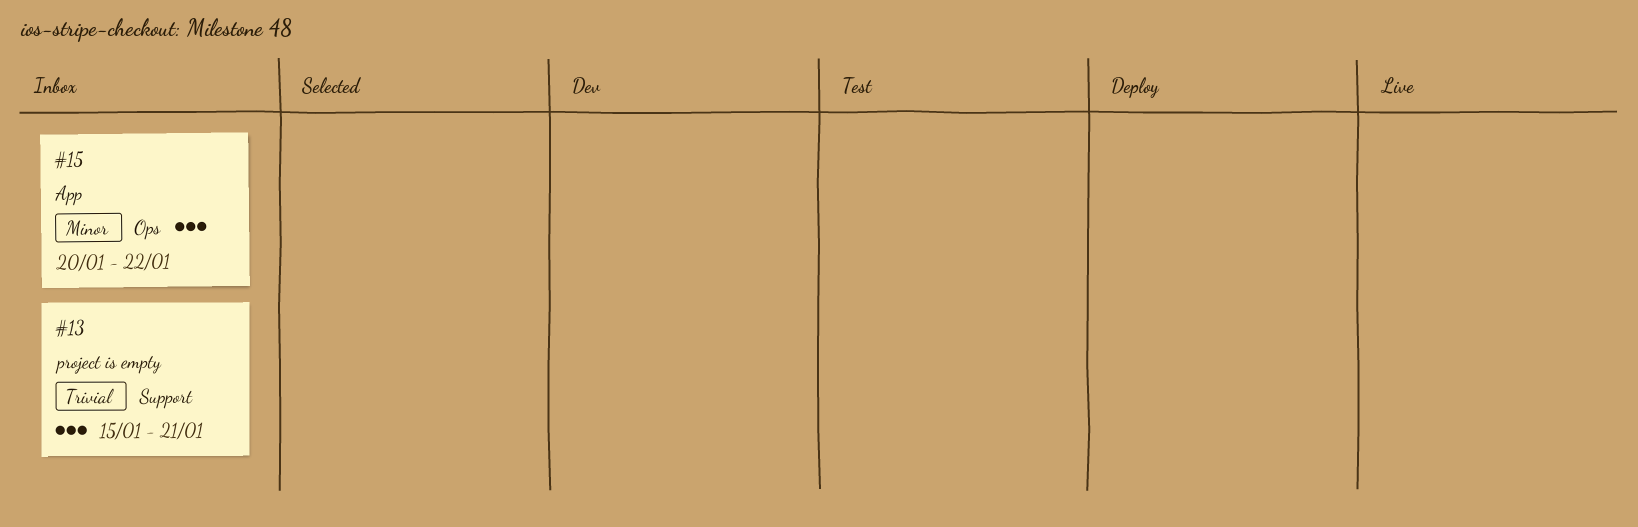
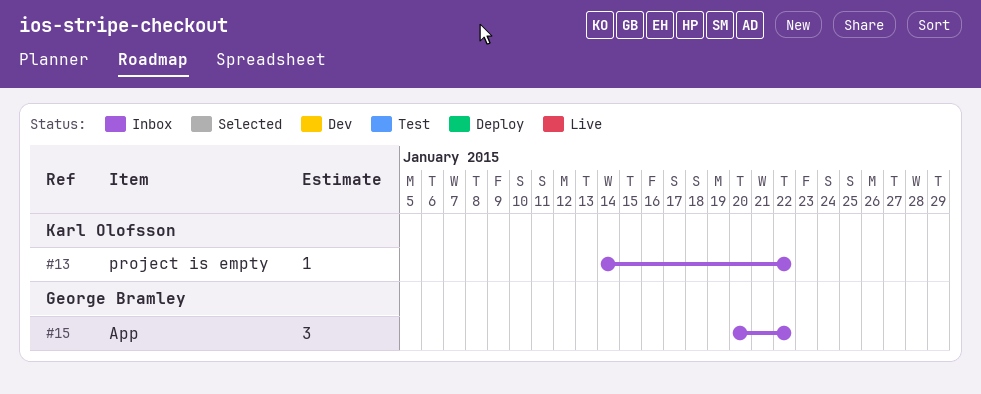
#13, estimate: 3 -> 1
#13, start: Jan 15 -> Jan 14
#13, due: Jan 21 -> Jan 22

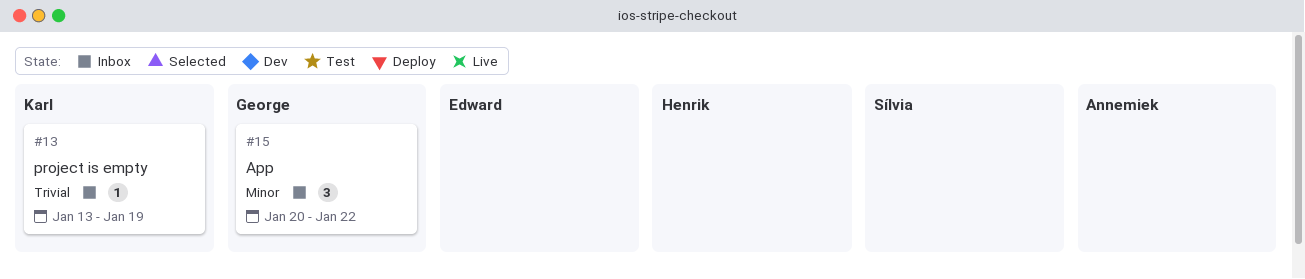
#13, start: Jan 14 -> Jan 13
#13, due: Jan 22 -> Jan 19

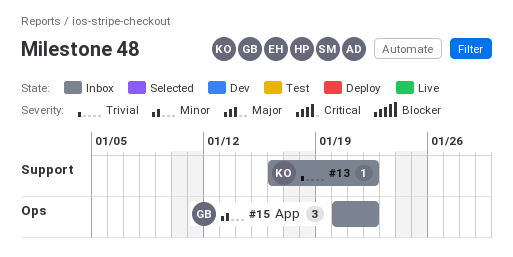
#13, start: Jan 13 -> Jan 16
#13, due: Jan 19 -> Jan 22

